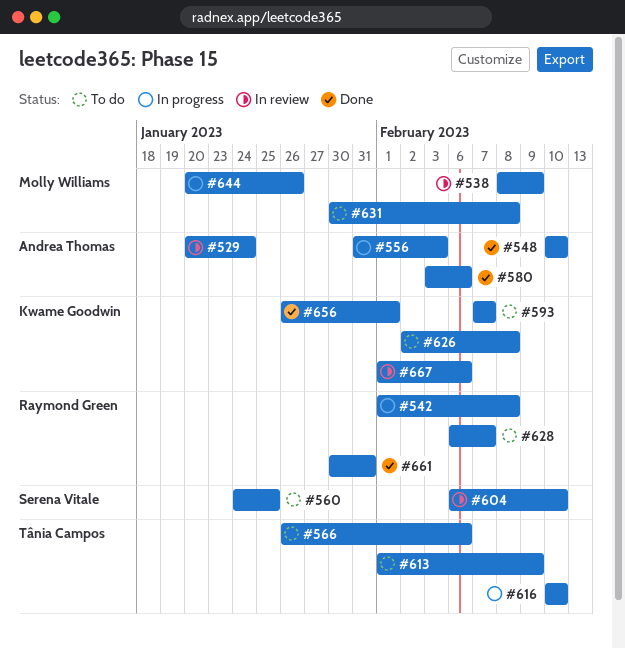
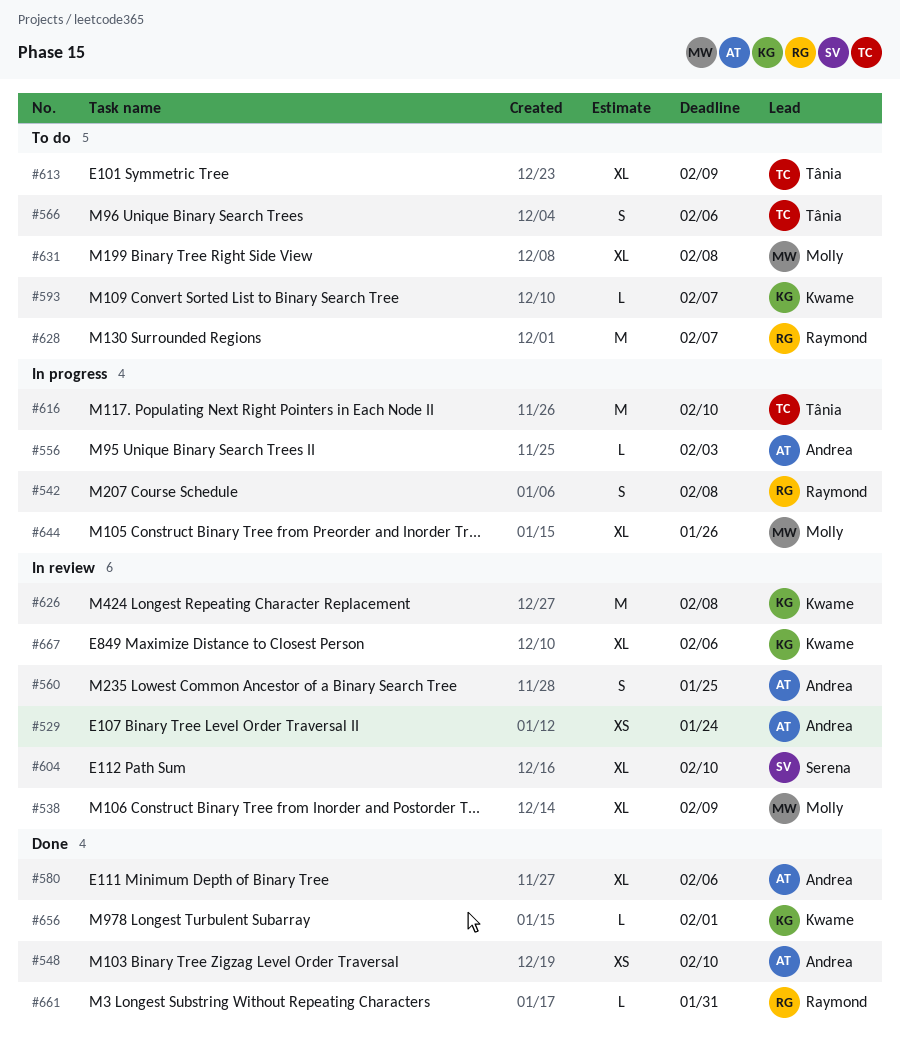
#560, status: To do -> In review
#560, owner: Serena Vitale -> Andrea Thomas
#626, status: To do -> In review

